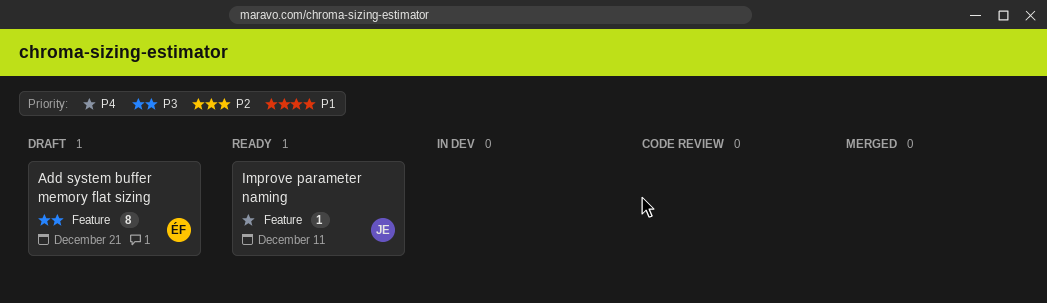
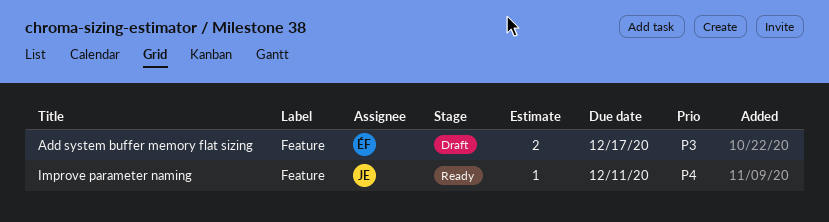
Add system buffer memory flat sizing, estimate: 8 -> 2
Add system buffer memory flat sizing, due: Dec 21 -> Dec 17

